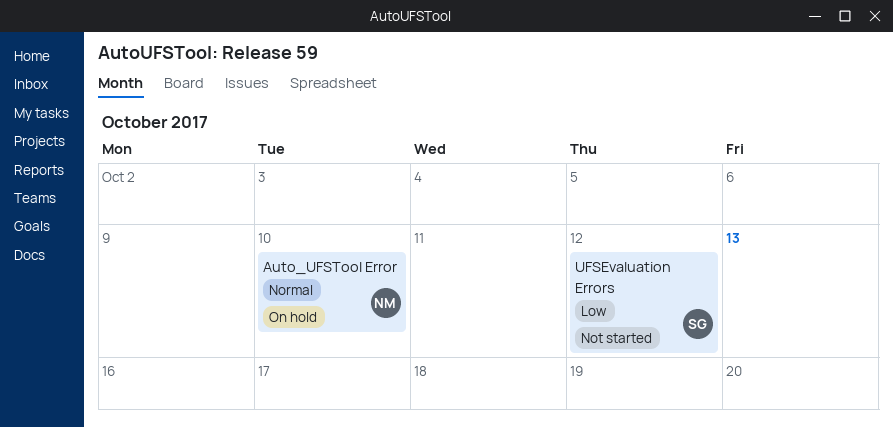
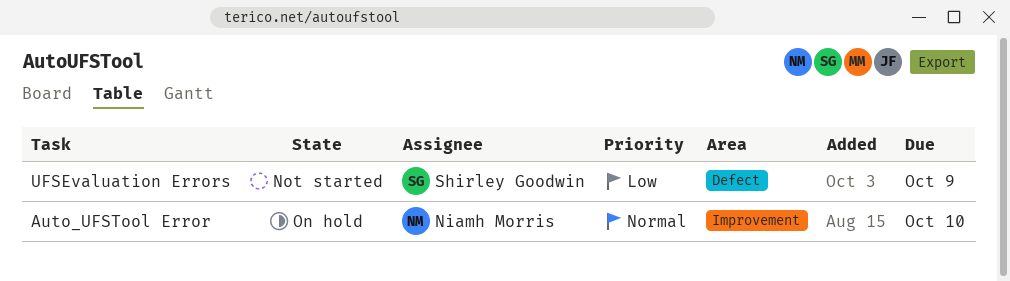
UFSEvaluation Errors, due: Oct 12 -> Oct 9

